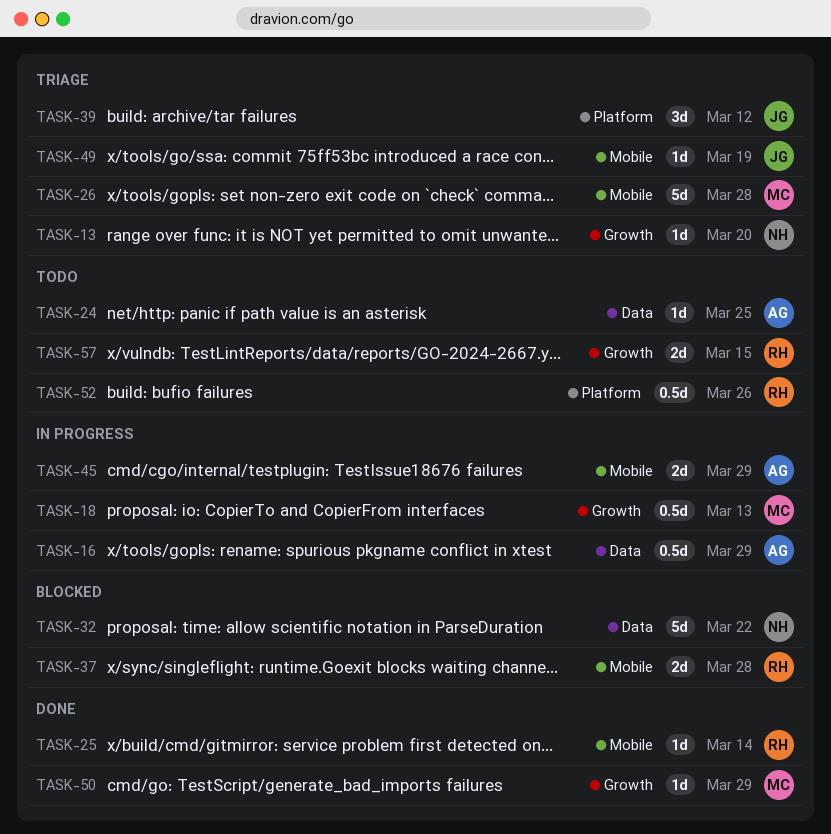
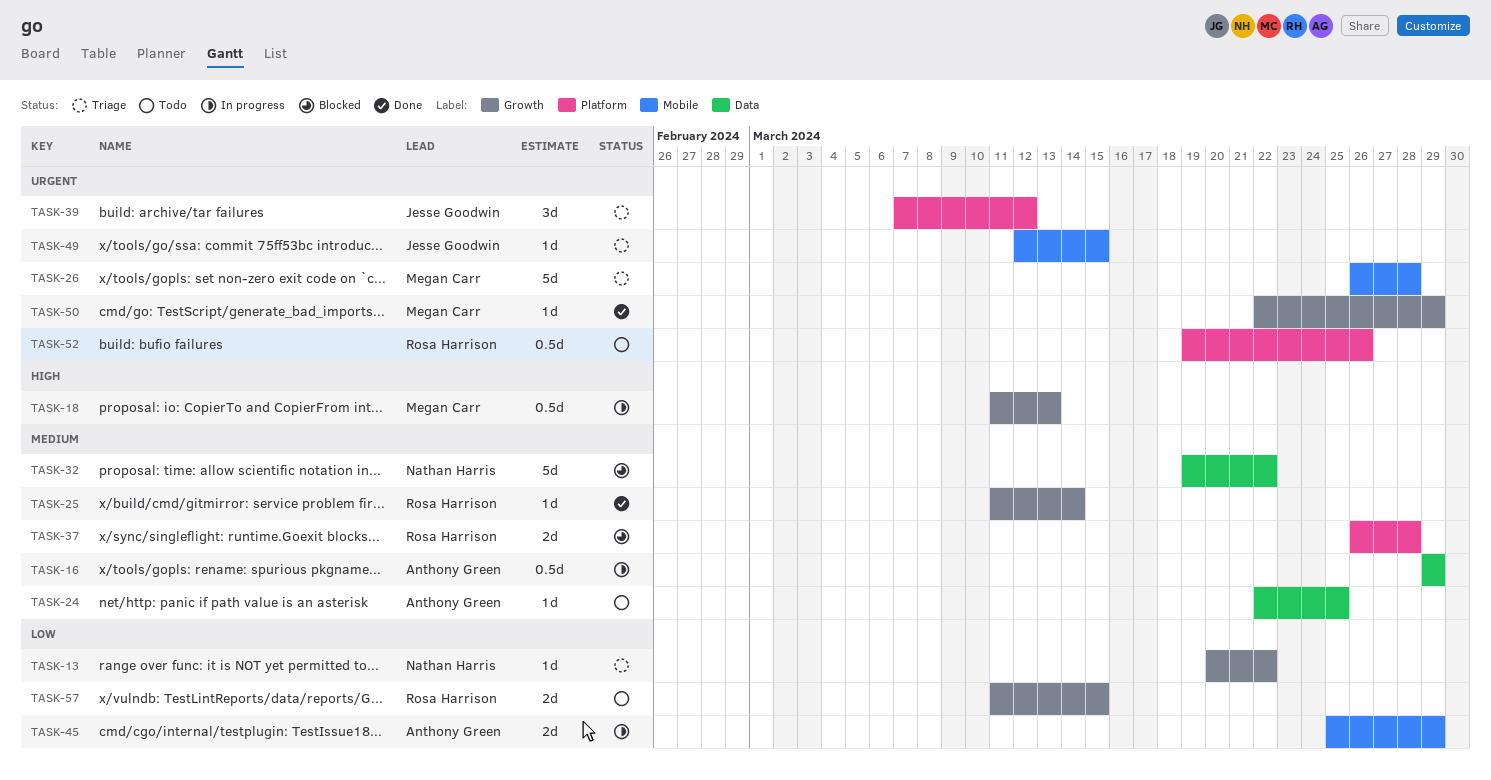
TASK-13, due: Mar 20 -> Mar 22
TASK-25, label: Mobile -> Growth
TASK-37, label: Mobile -> Platform
TASK-49, due: Mar 19 -> Mar 15

